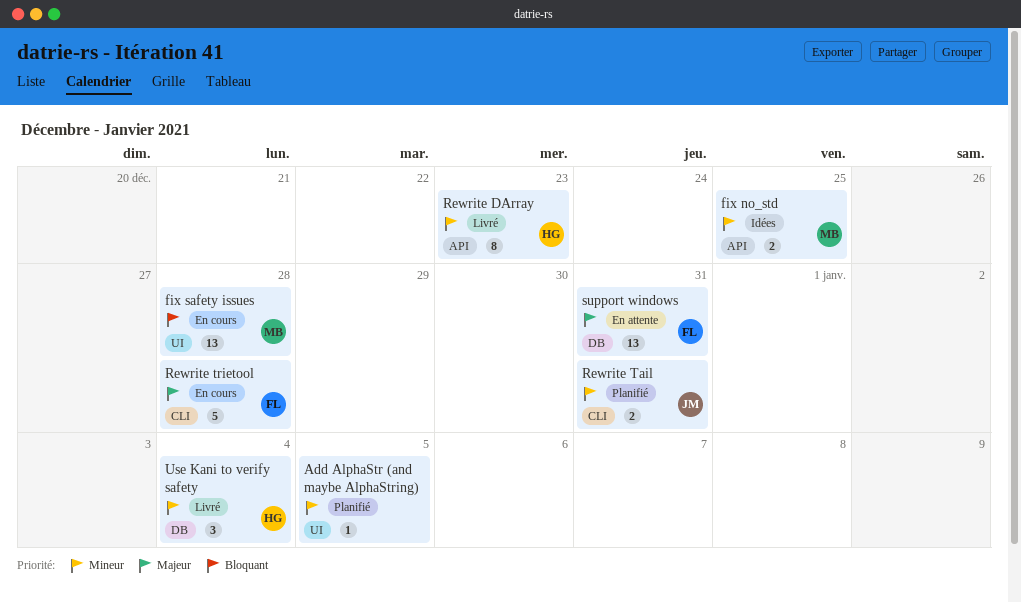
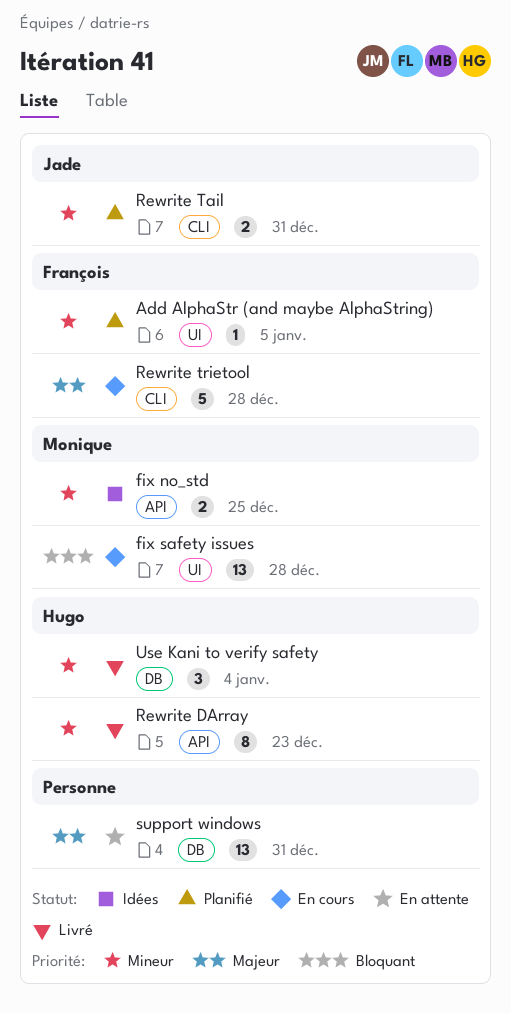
Add AlphaStr (and maybe AlphaString), owner: none -> François
support windows, owner: François -> none

